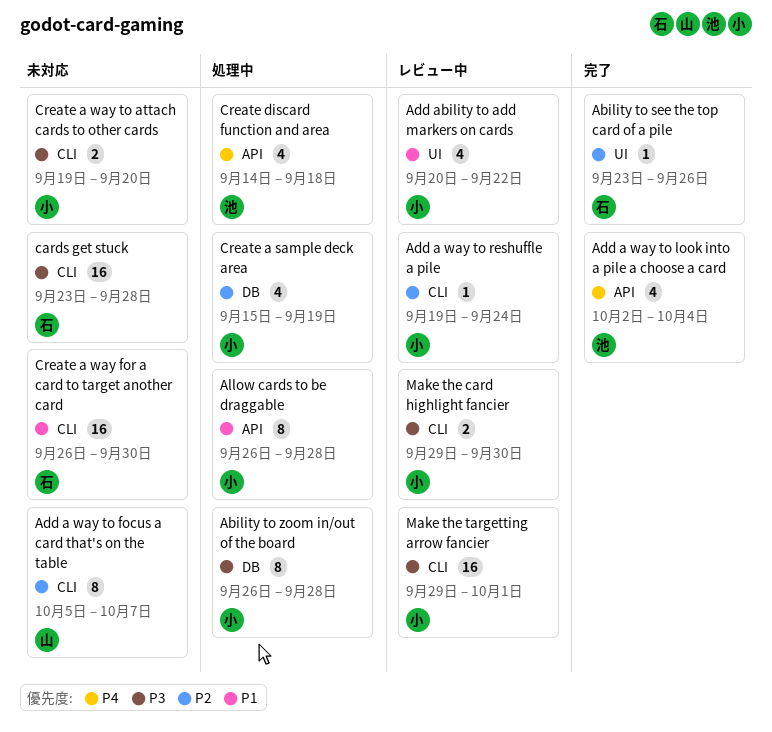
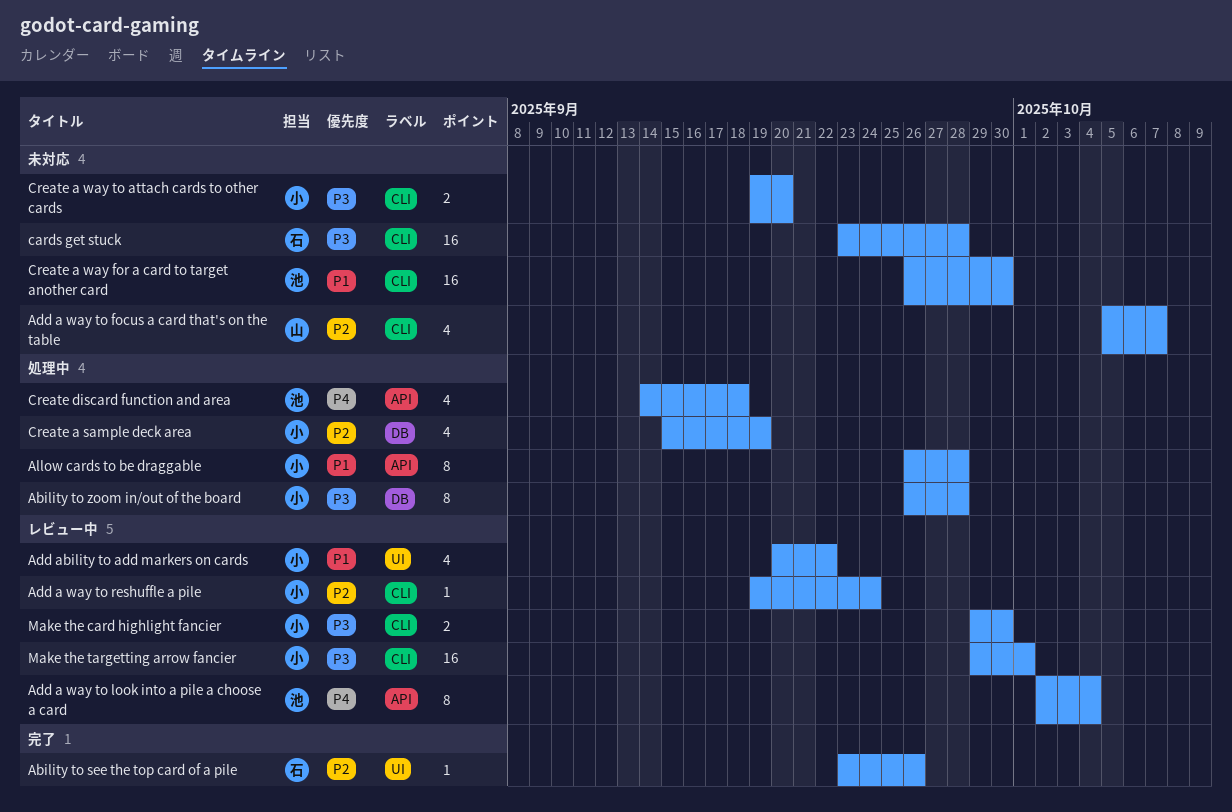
Add a way to focus a card that's on the table, estimate: 8 -> 4
Add a way to look into a pile a choose a card, status: 完了 -> レビュー中
Add a way to look into a pile a choose a card, estimate: 4 -> 8
Create a way for a card to target another card, owner: 石 -> 池

